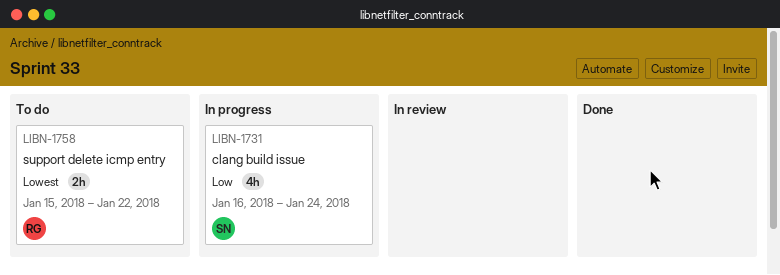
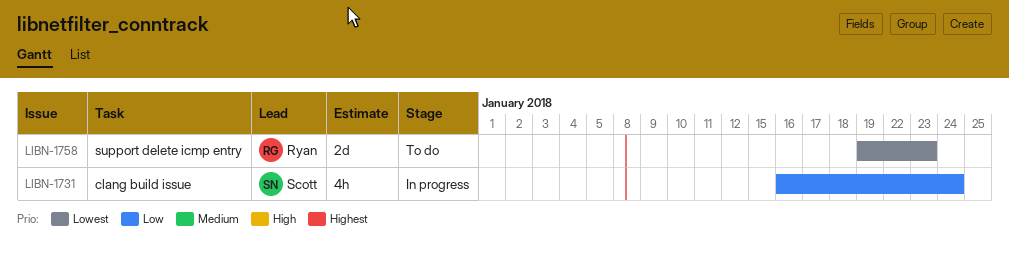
LIBN-1758, estimate: 2h -> 2d
LIBN-1758, start: Jan 15 -> Jan 19
LIBN-1758, due: Jan 22 -> Jan 23

